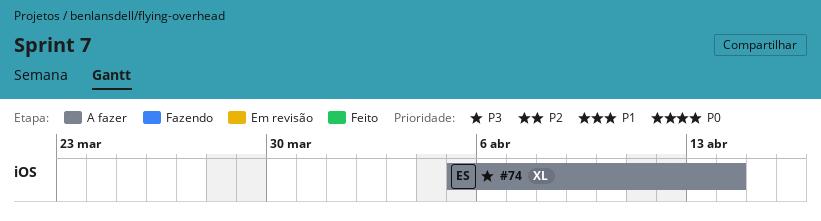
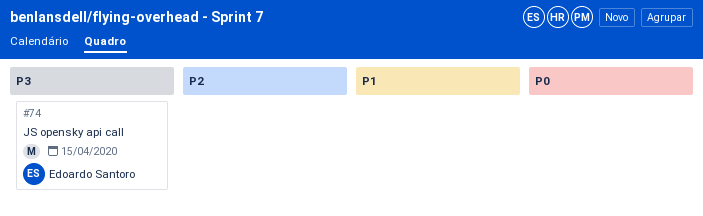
#74, estimate: XL -> M
#74, due: Apr 14 -> Apr 15

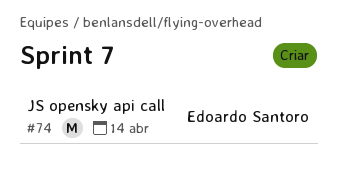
#74, due: Apr 15 -> Apr 14

